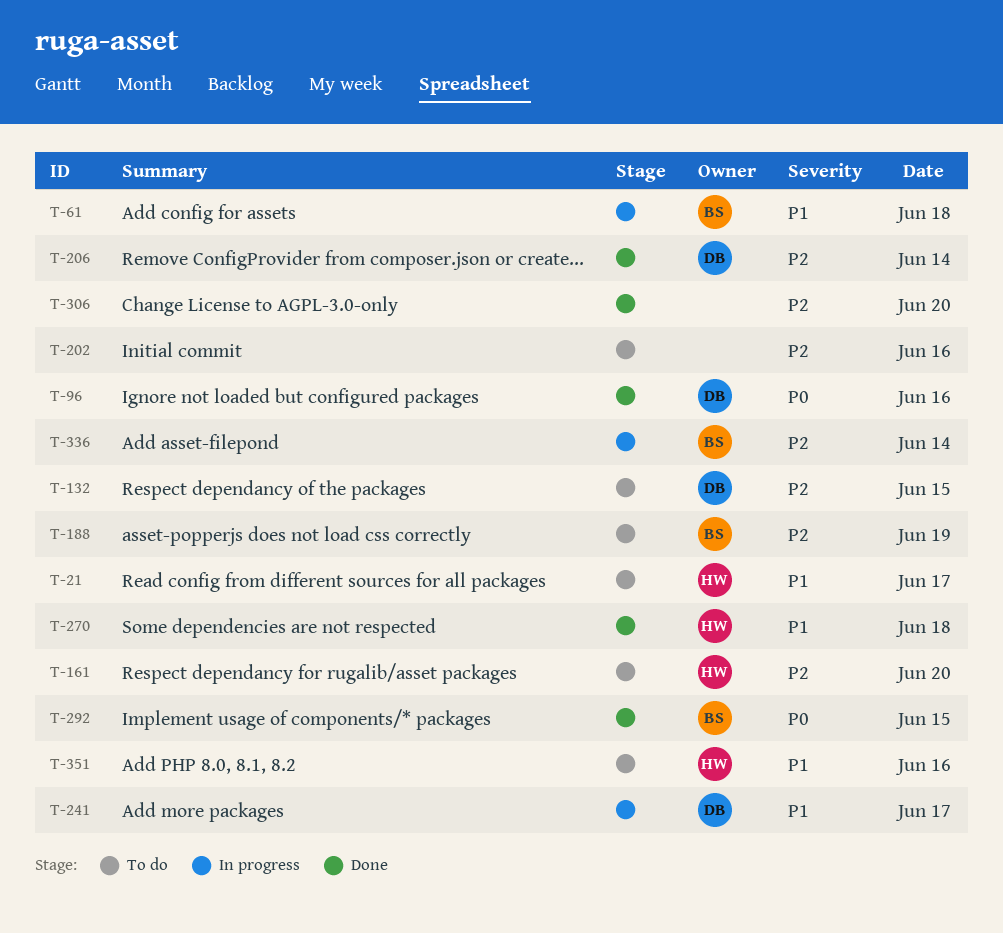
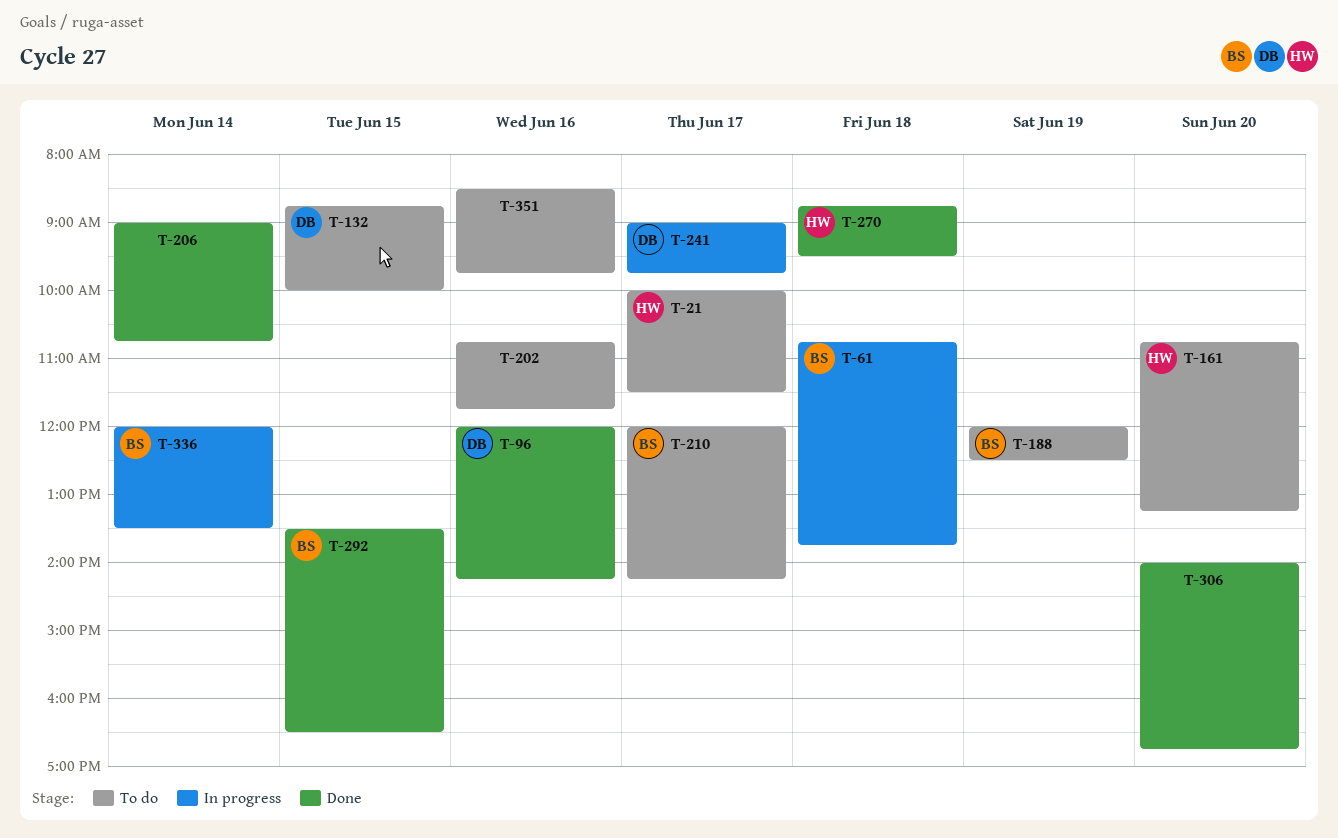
T-206, owner: DB -> none
T-210: none -> present
T-351, owner: HW -> none

